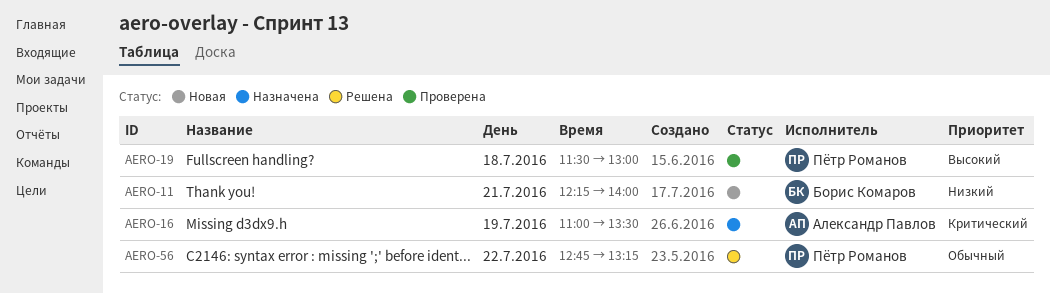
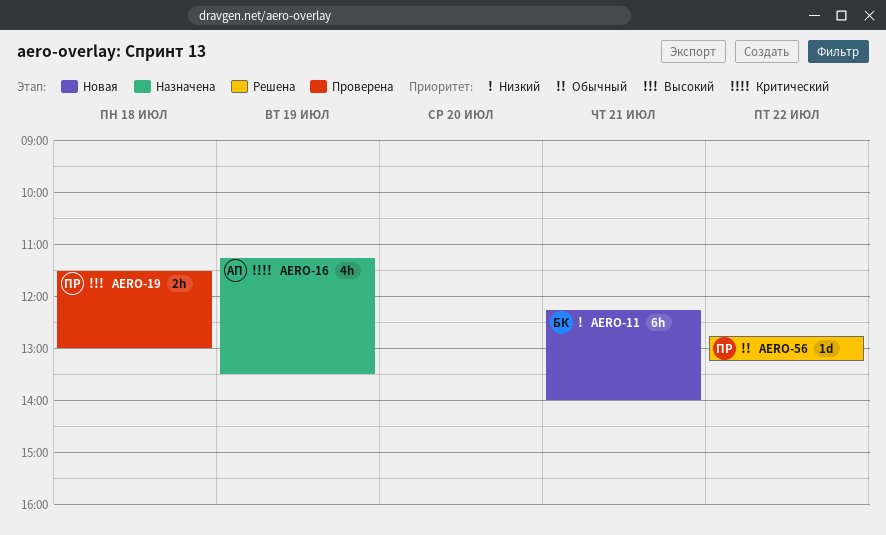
AERO-16, begins: 11:00 -> 11:15

